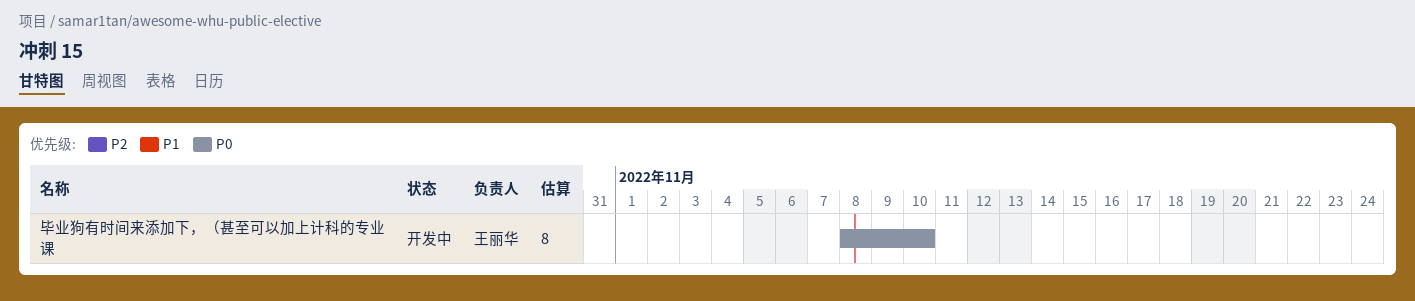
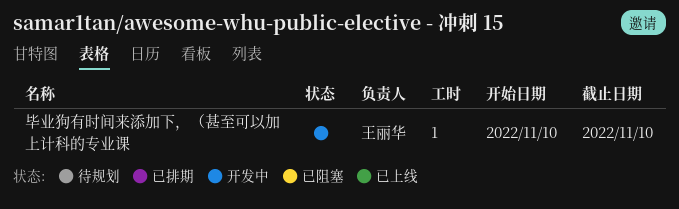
毕业狗有时间来添加下，（甚至可以加上计科的专业课, estimate: 8 -> 1
毕业狗有时间来添加下，（甚至可以加上计科的专业课, start: Nov 8 -> Nov 10

